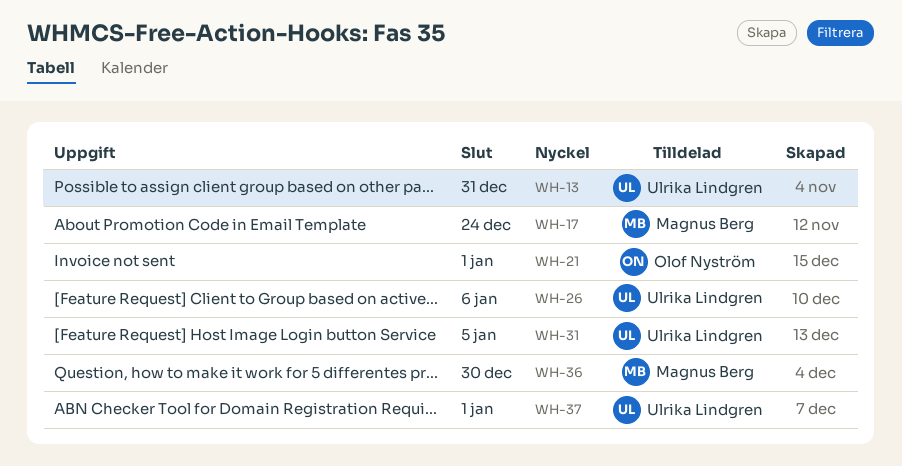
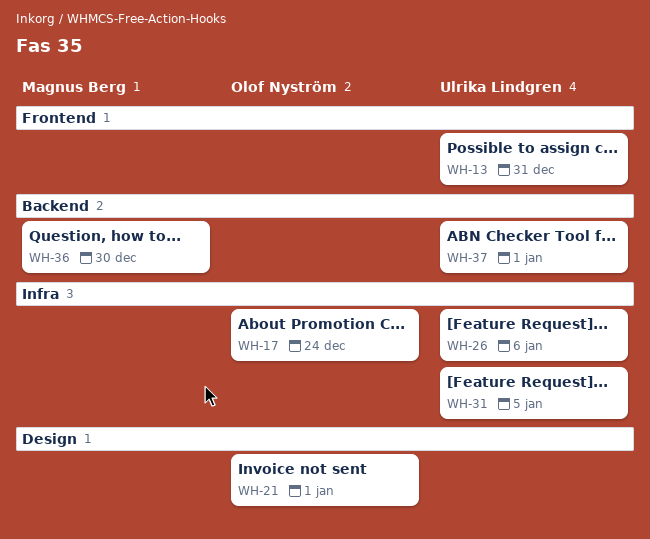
WH-17, owner: Magnus Berg -> Olof Nyström

